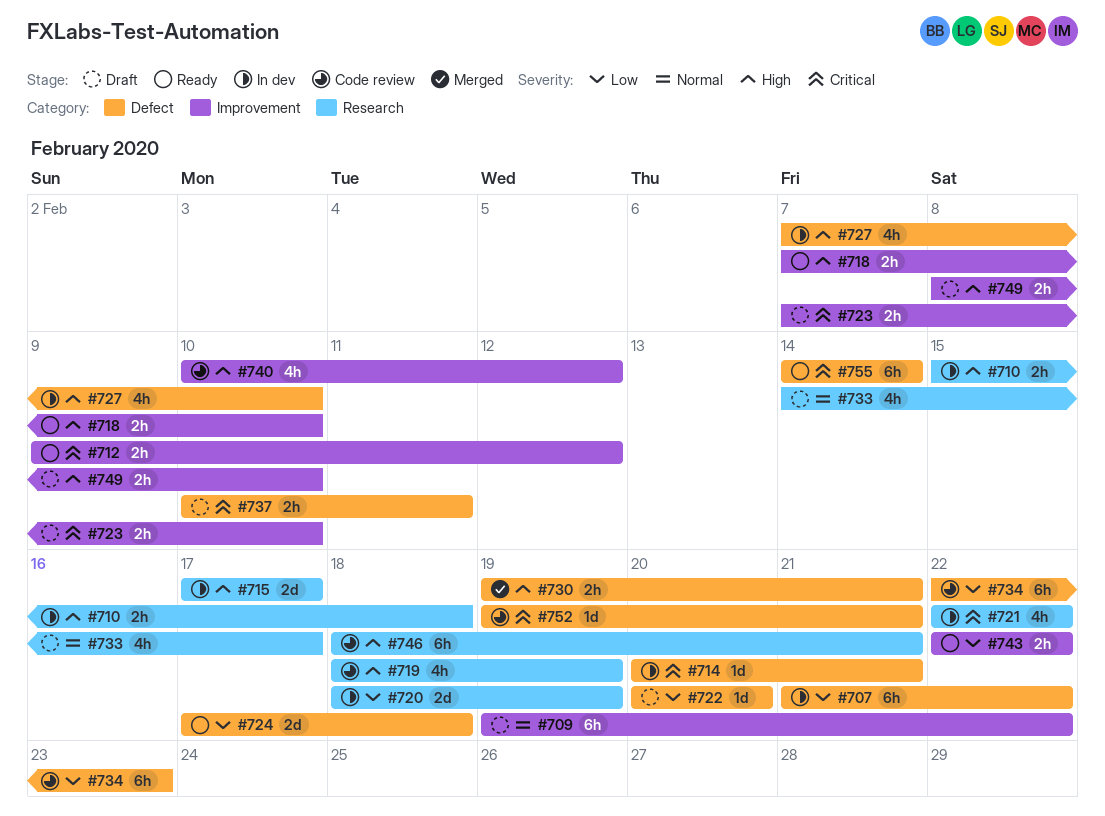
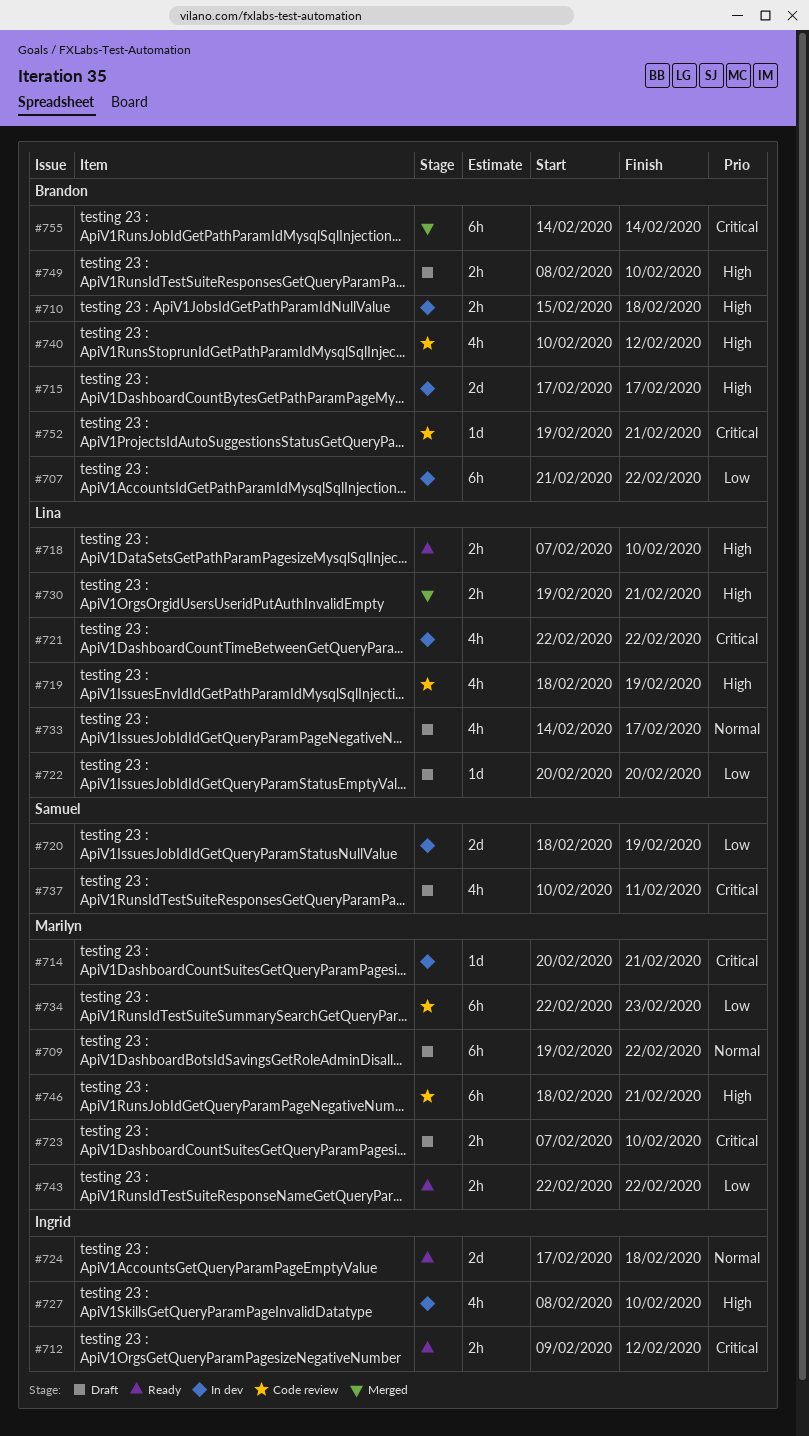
#724, priority: Low -> Normal
#727, start: Feb 7 -> Feb 8
#737, estimate: 2h -> 4h
#755, status: Ready -> Merged

